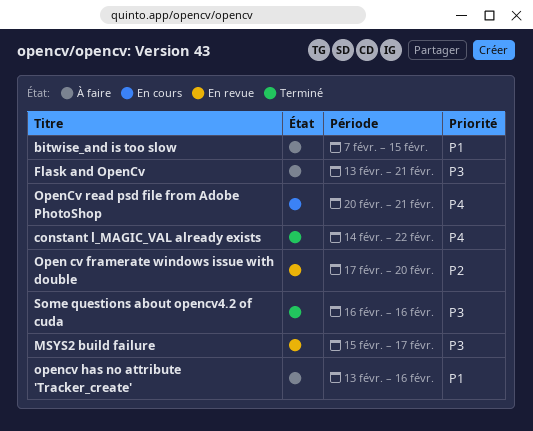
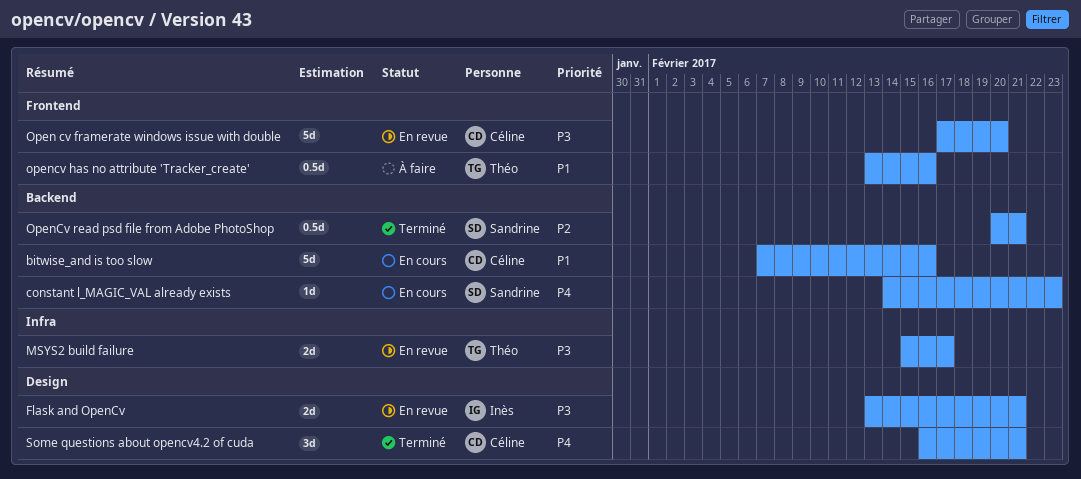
bitwise_and is too slow, status: À faire -> En cours
bitwise_and is too slow, due: Feb 15 -> Feb 16
constant l_MAGIC_VAL already exists, status: Terminé -> En cours
constant l_MAGIC_VAL already exists, due: Feb 22 -> Feb 23
Flask and OpenCv, status: À faire -> En revue
Open cv framerate windows issue with double, priority: P2 -> P3
OpenCv read psd file from Adobe PhotoShop, status: En cours -> Terminé
OpenCv read psd file from Adobe PhotoShop, priority: P4 -> P2
Some questions about opencv4.2 of cuda, priority: P3 -> P4
Some questions about opencv4.2 of cuda, due: Feb 16 -> Feb 21

